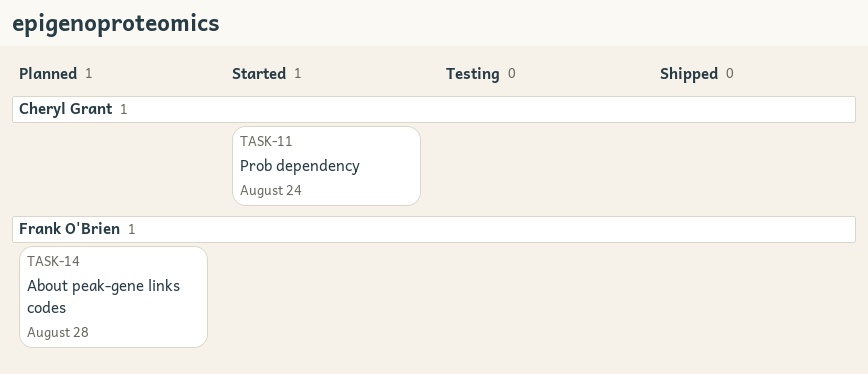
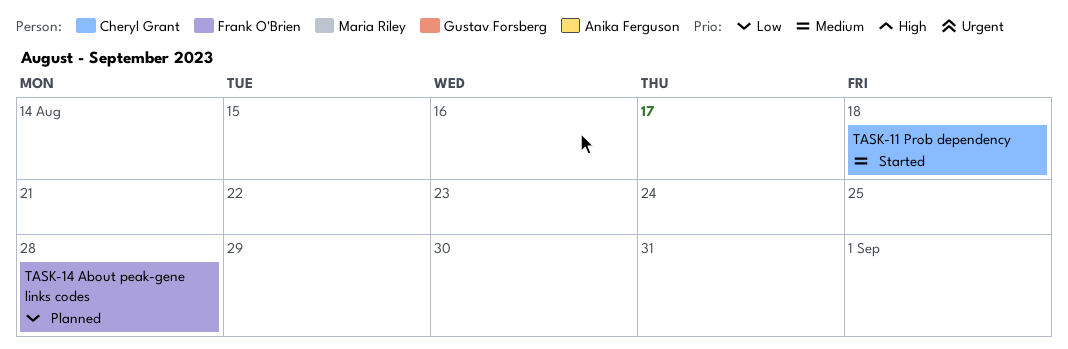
TASK-11, due: Aug 24 -> Aug 18

